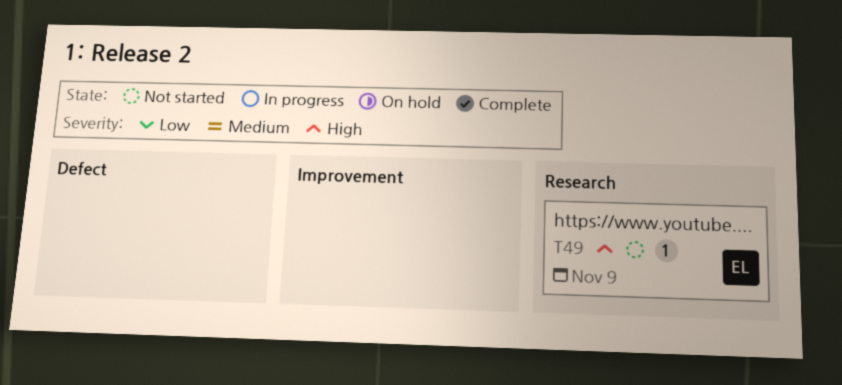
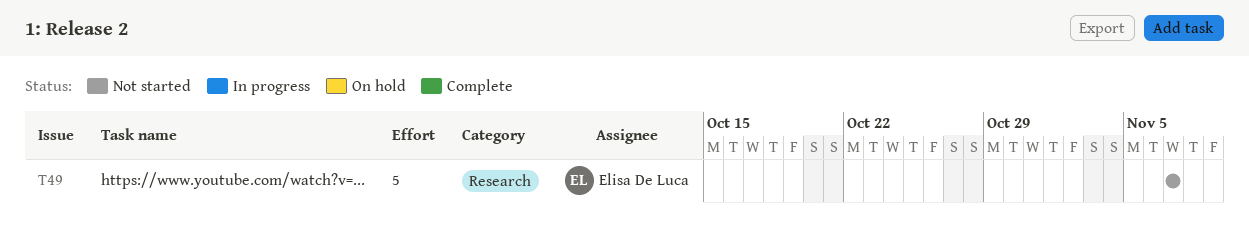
T49, estimate: 1 -> 5
T49, due: Nov 9 -> Nov 7

